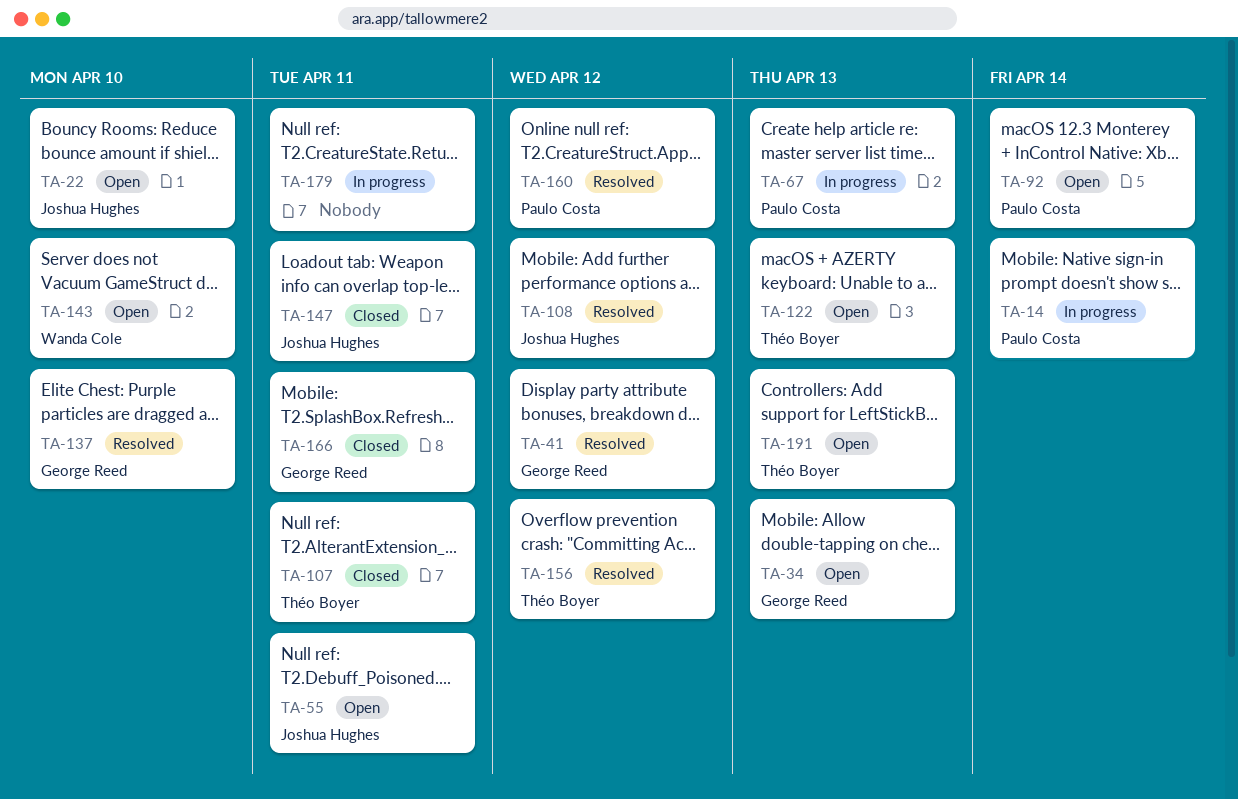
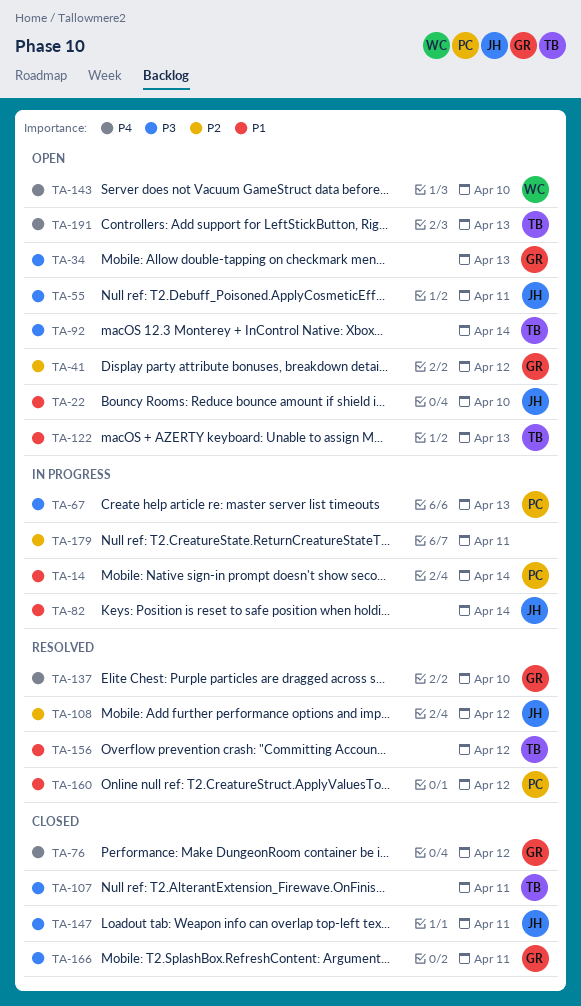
TA-41, status: Resolved -> Open
TA-76: none -> present
TA-82: none -> present
TA-92, owner: Paulo Costa -> Théo Boyer

